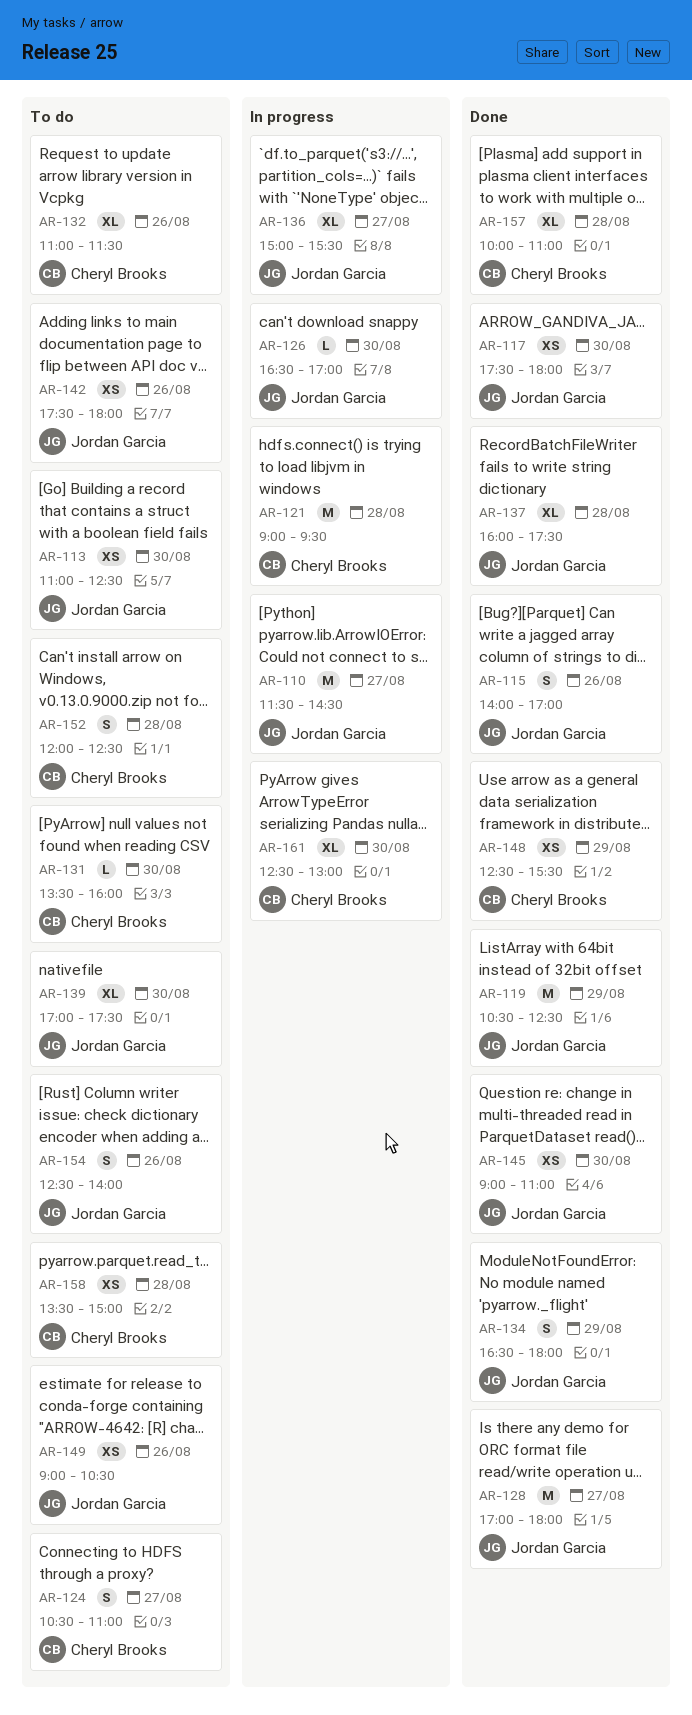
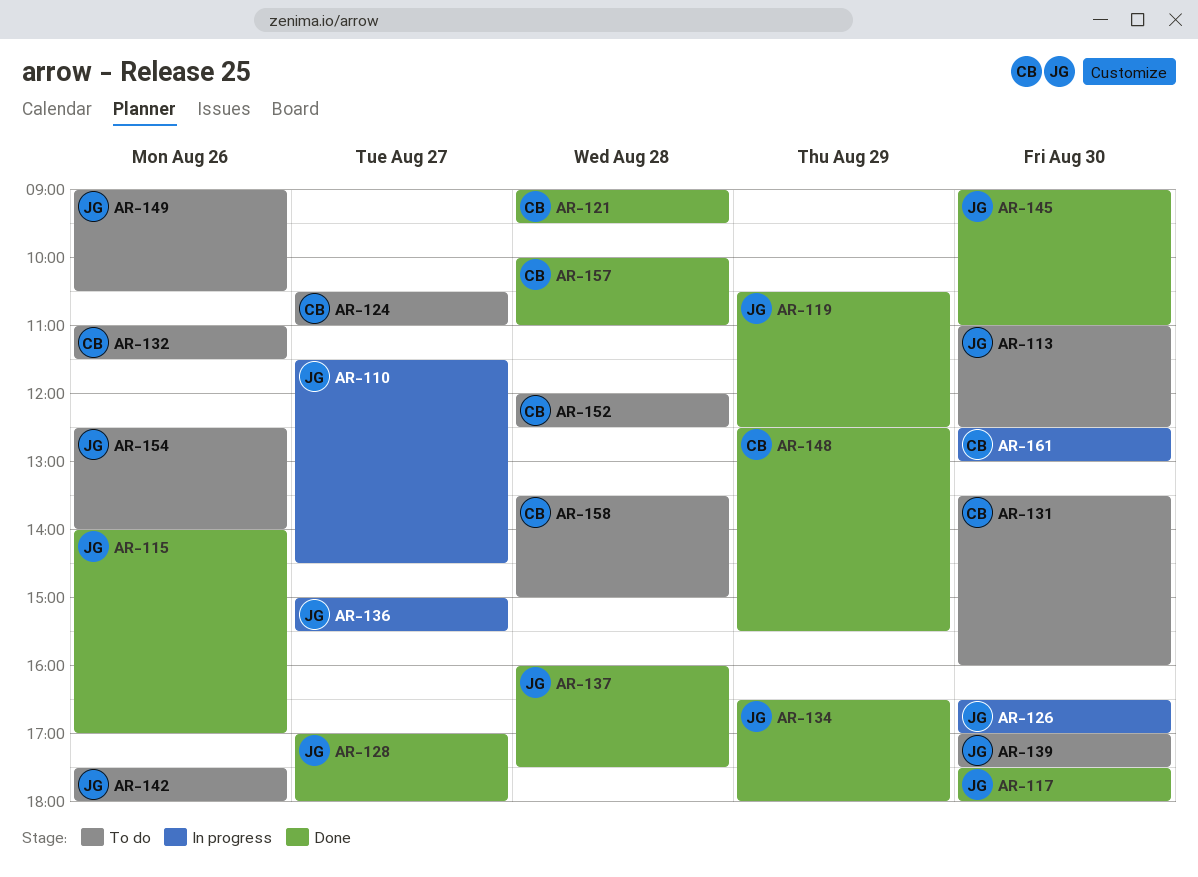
AR-121, status: In progress -> Done

